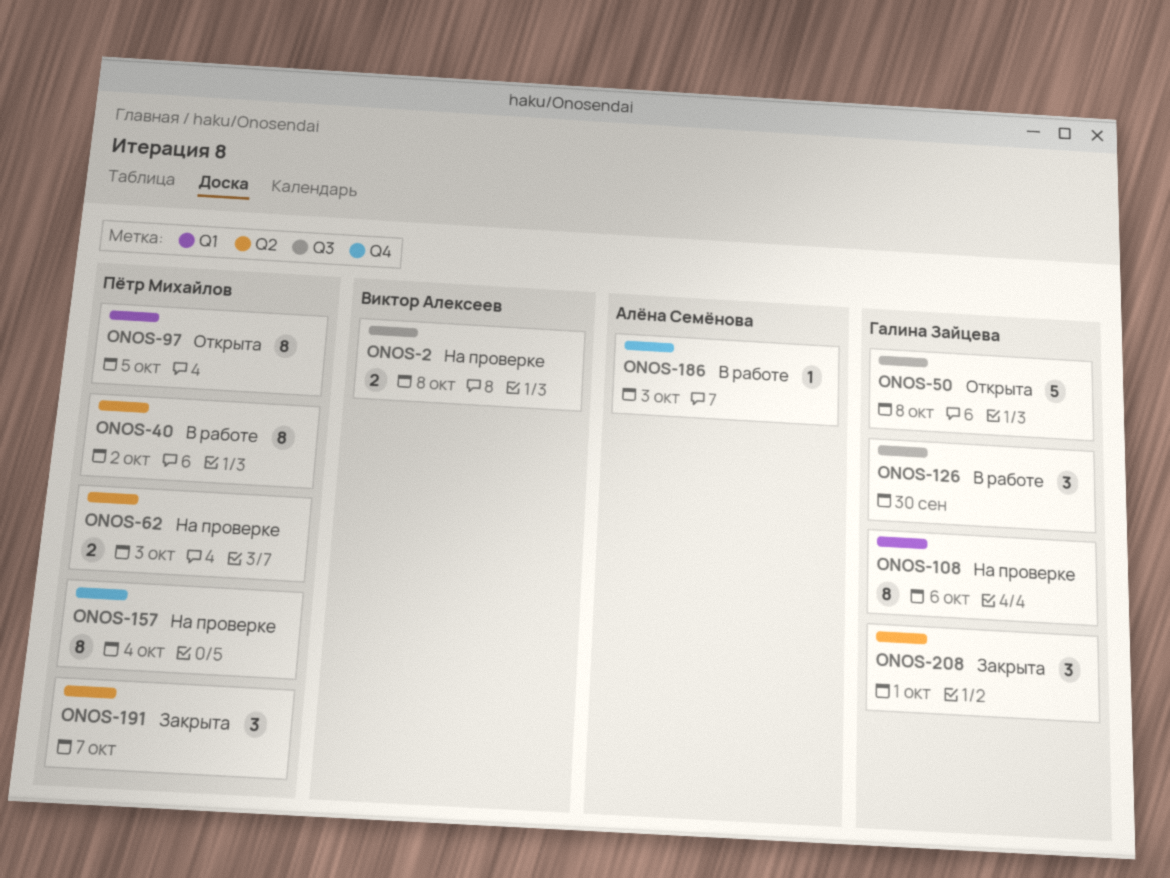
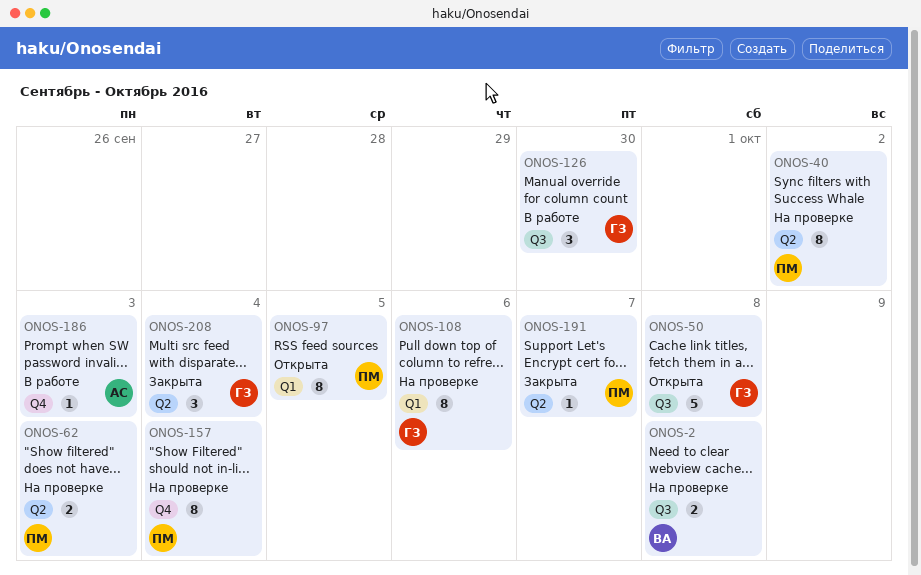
ONOS-40, status: В работе -> На проверке
ONOS-191, estimate: 3 -> 1
ONOS-208, due: Oct 1 -> Oct 4

